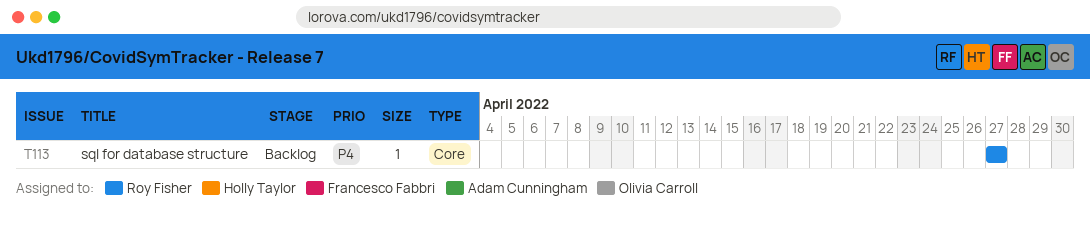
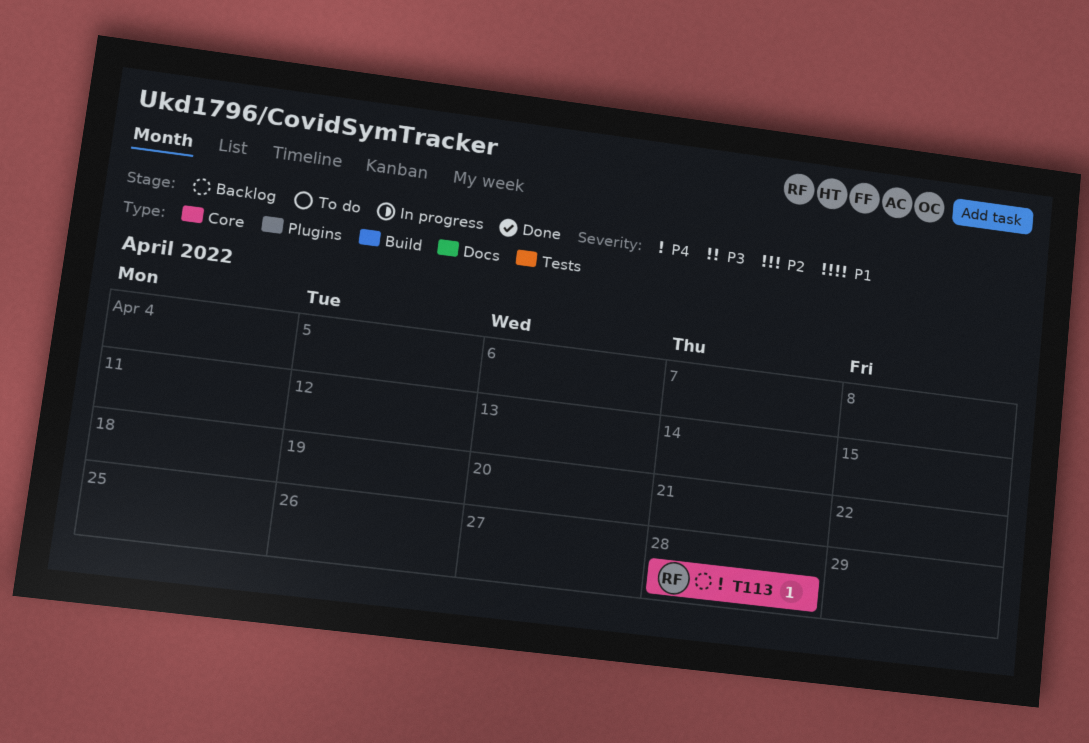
T113, start: Apr 27 -> Apr 28
T113, due: Apr 27 -> Apr 28

